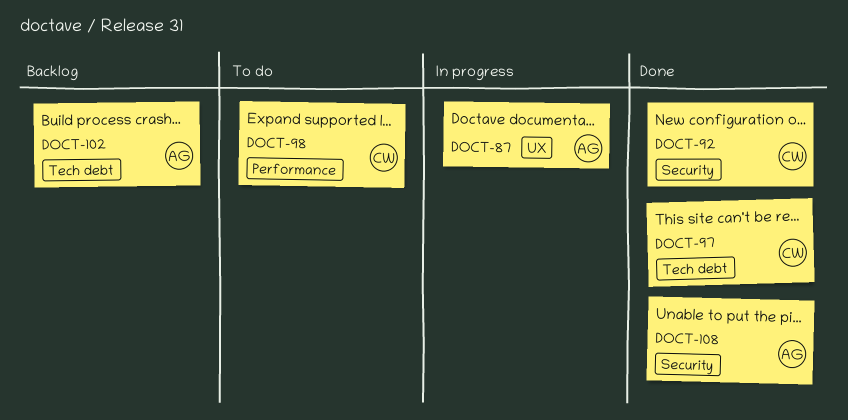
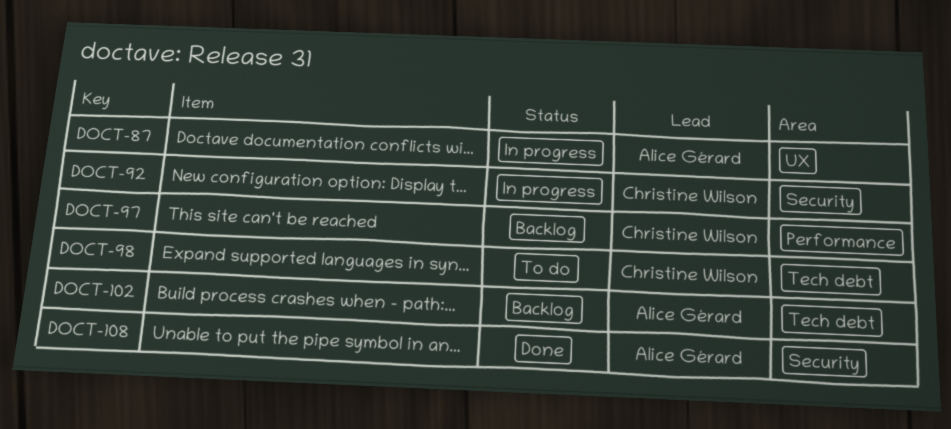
DOCT-92, status: Done -> In progress
DOCT-97, status: Done -> Backlog
DOCT-97, label: Tech debt -> Performance
DOCT-98, label: Performance -> Tech debt

